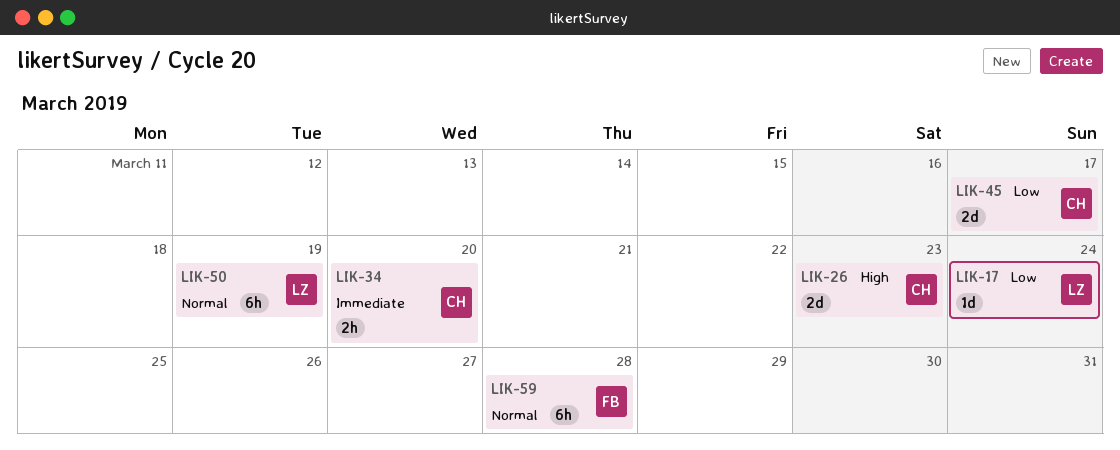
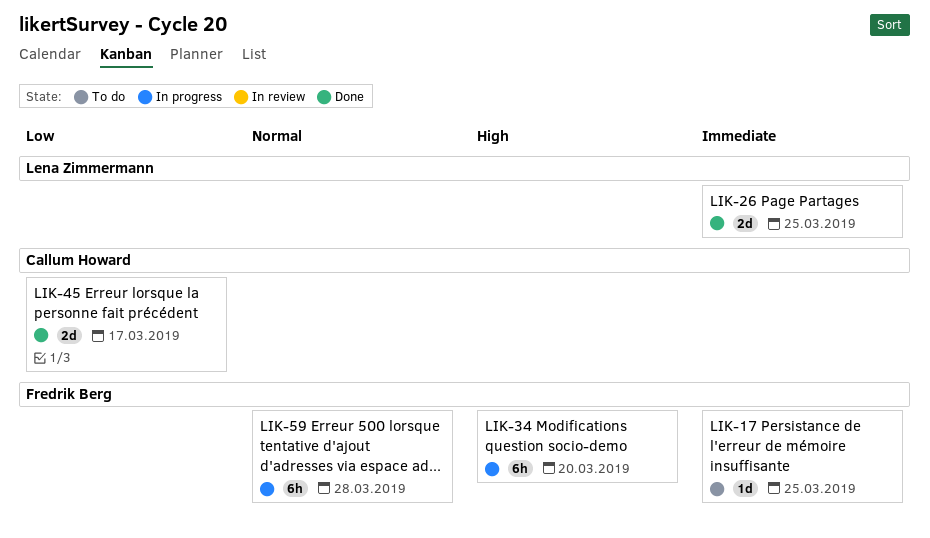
LIK-17, owner: Lena Zimmermann -> Fredrik Berg
LIK-17, priority: Low -> Immediate
LIK-17, due: Mar 24 -> Mar 25
LIK-26, owner: Callum Howard -> Lena Zimmermann
LIK-26, priority: High -> Immediate
LIK-26, due: Mar 23 -> Mar 25
LIK-34, owner: Callum Howard -> Fredrik Berg
LIK-34, priority: Immediate -> High
LIK-34, estimate: 2h -> 6h
LIK-50: present -> none

